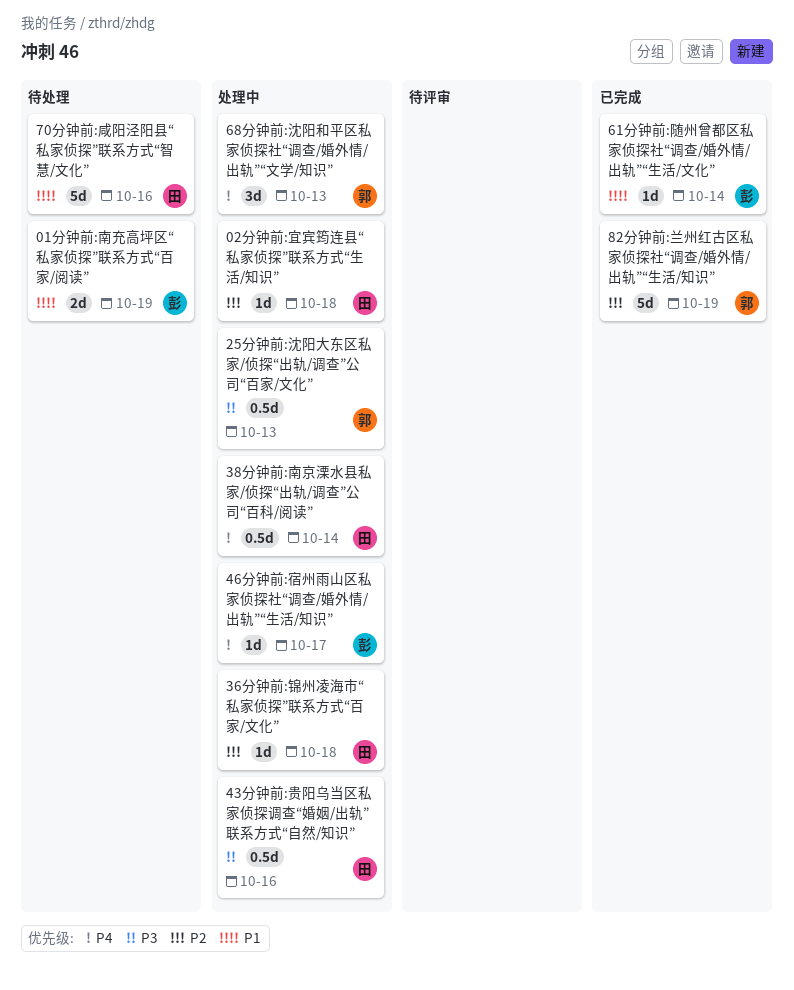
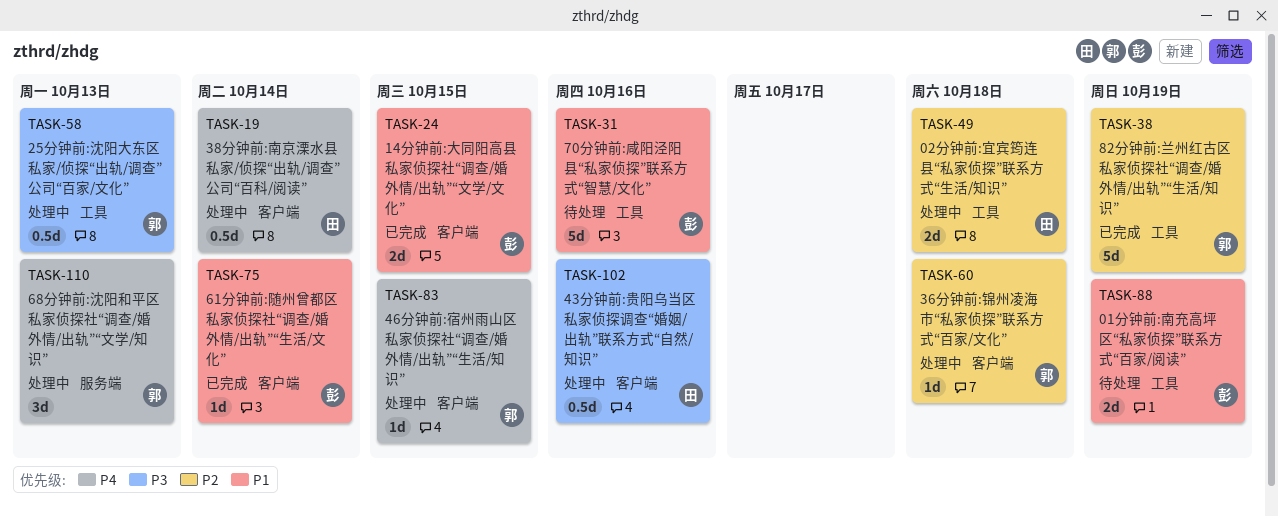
02分钟前:宜宾筠连县“私家侦探”联系方式“生活/知识”, estimate: 1d -> 2d
14分钟前:大同阳高县私家侦探社“调查/婚外情/出轨”“文学/文化”: none -> present
36分钟前:锦州凌海市“私家侦探”联系方式“百家/文化”, owner: 田 -> 郭
46分钟前:宿州雨山区私家侦探社“调查/婚外情/出轨”“生活/知识”, owner: 彭 -> 郭
46分钟前:宿州雨山区私家侦探社“调查/婚外情/出轨”“生活/知识”, due: Oct 17 -> Oct 15
70分钟前:咸阳泾阳县“私家侦探”联系方式“智慧/文化”, owner: 田 -> 彭

